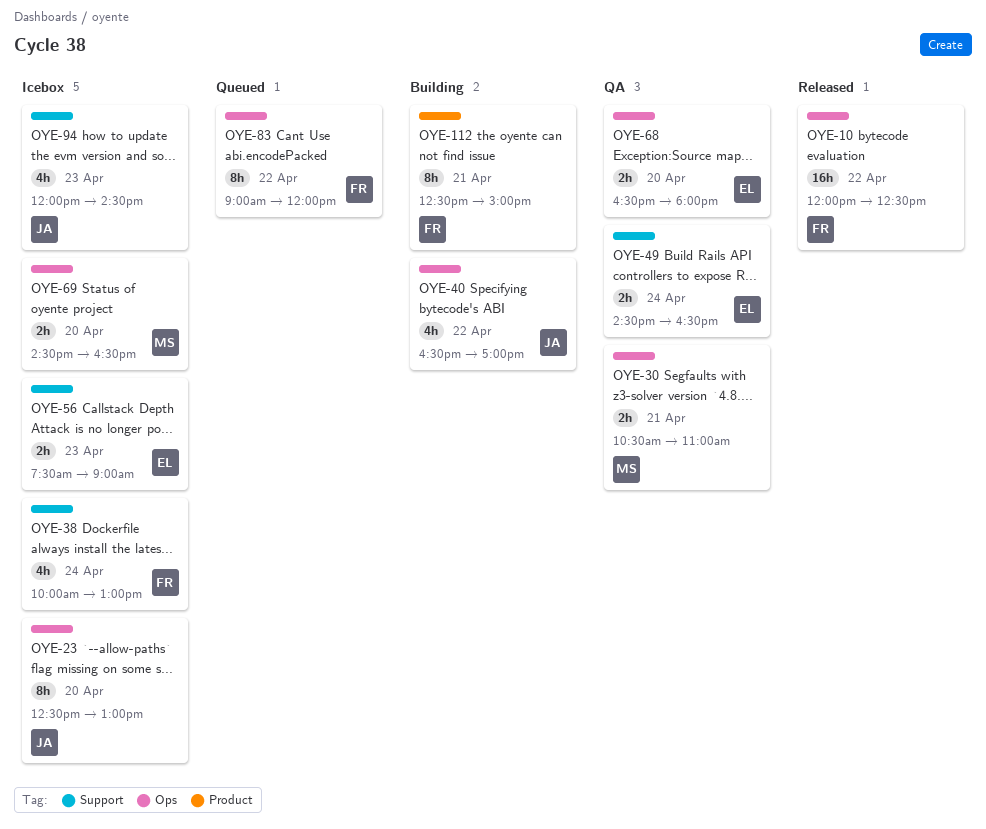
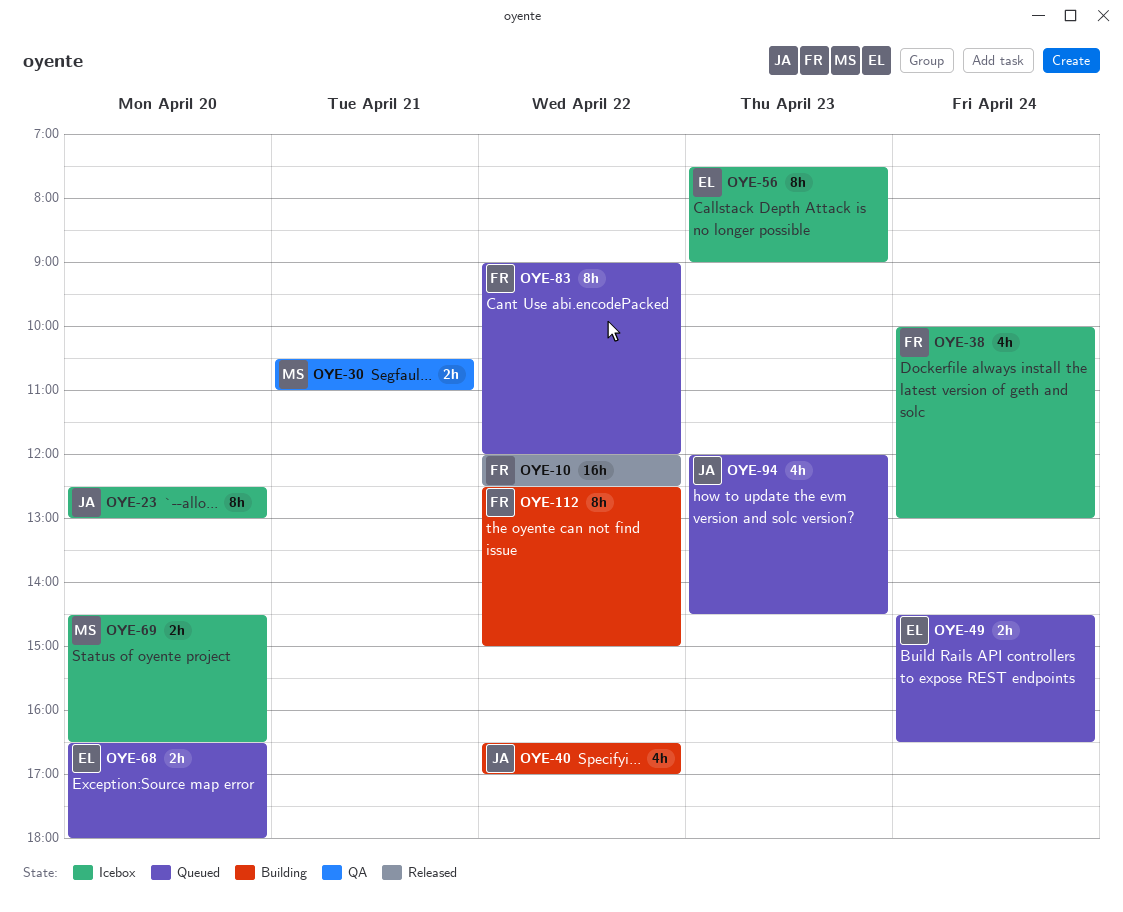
OYE-49, status: QA -> Queued
OYE-56, estimate: 2h -> 8h
OYE-68, status: QA -> Queued
OYE-94, status: Icebox -> Queued
OYE-112, day: Apr 21 -> Apr 22

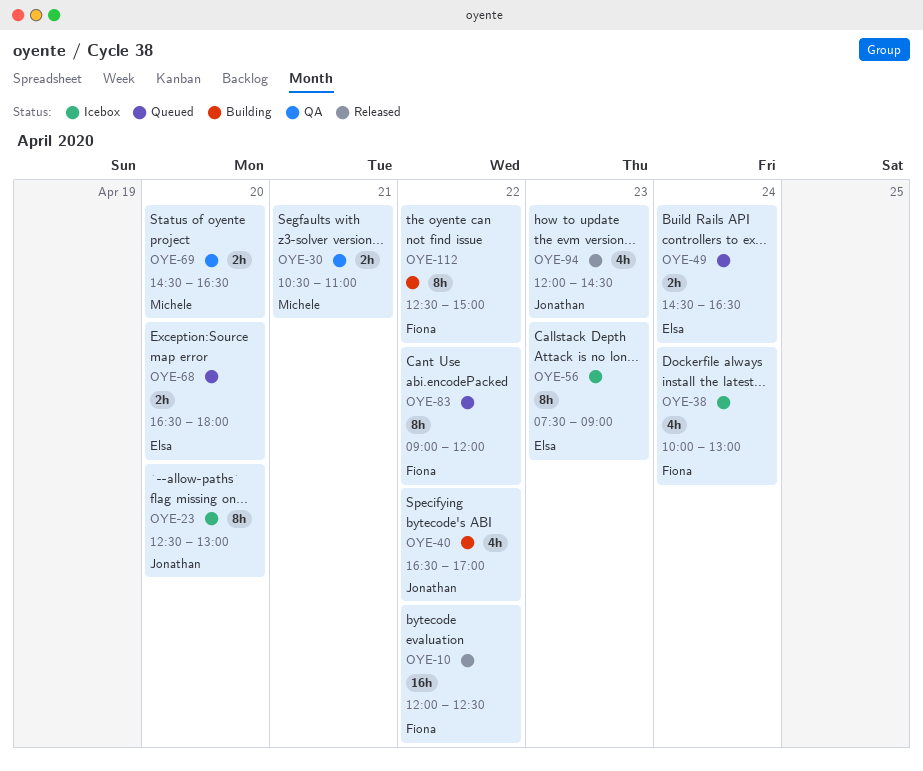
OYE-69, status: Icebox -> QA
OYE-94, status: Queued -> Released

